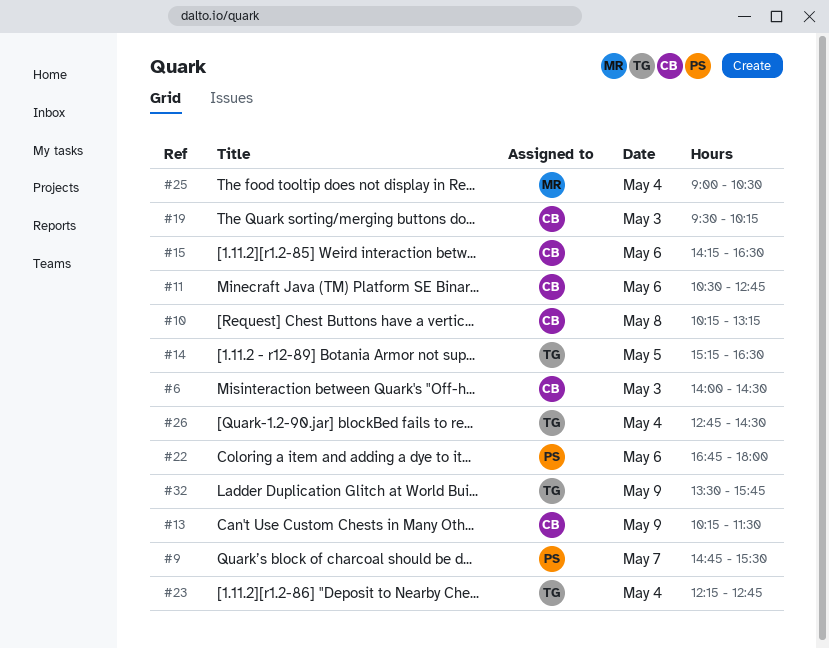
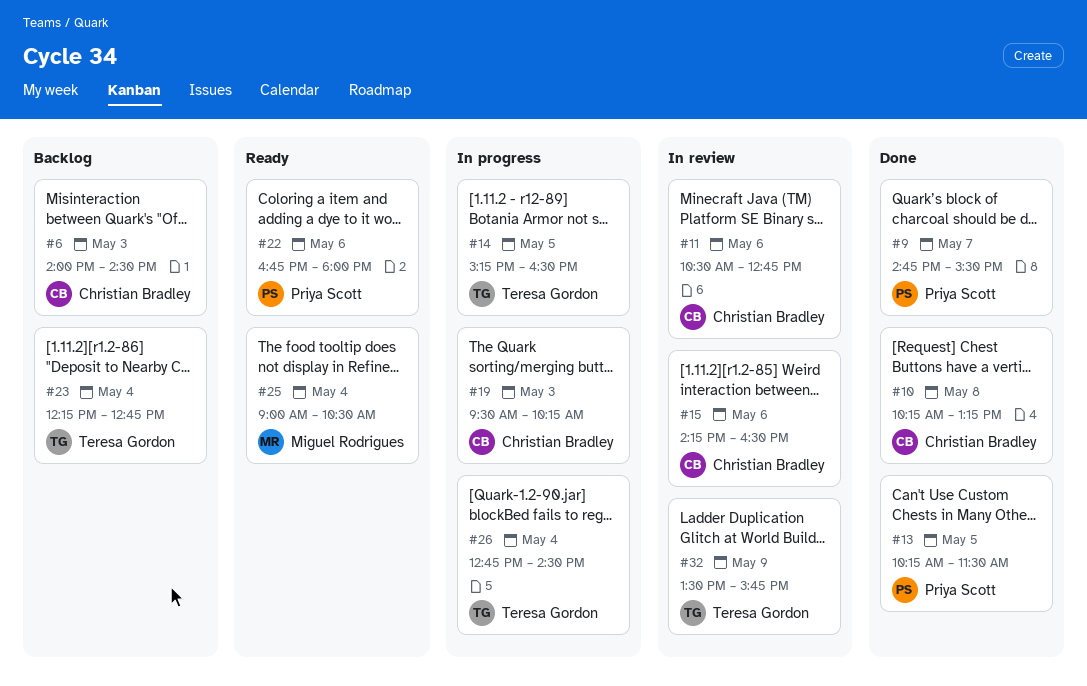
#13, owner: Christian Bradley -> Priya Scott
#13, day: May 9 -> May 5

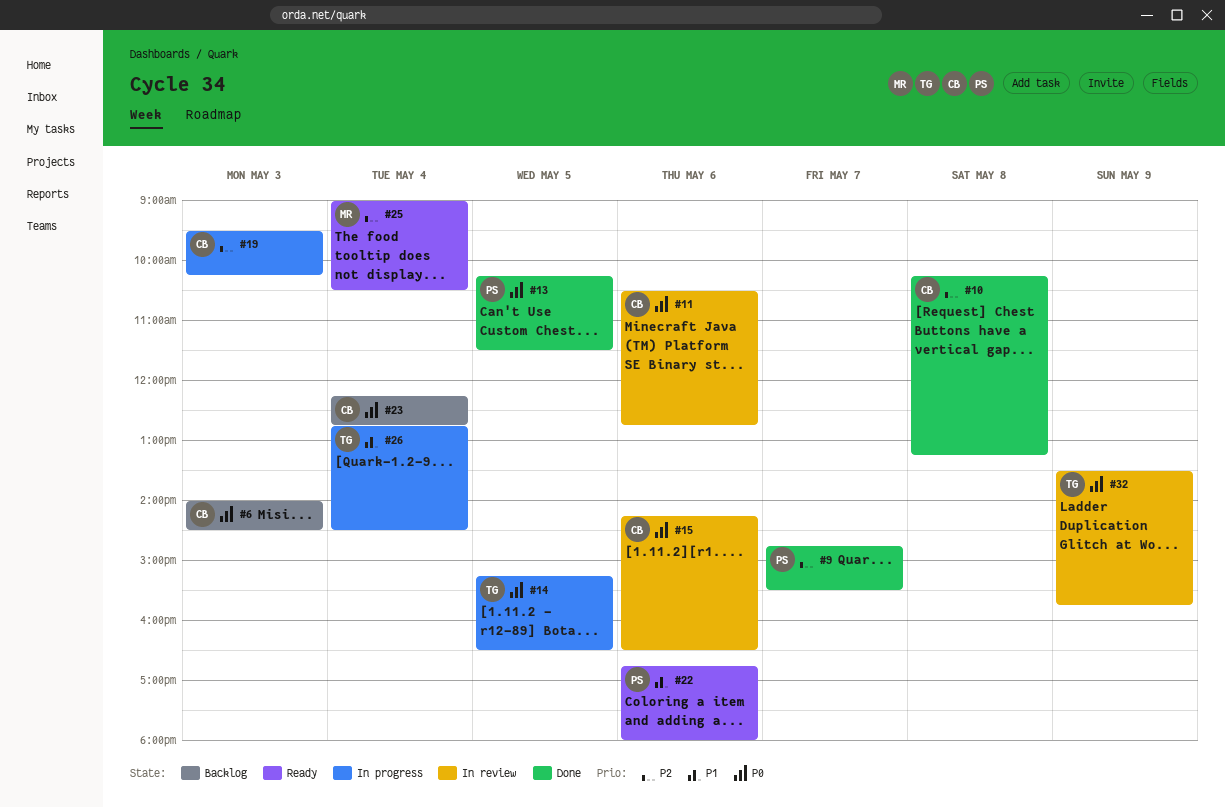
#23, owner: Teresa Gordon -> Christian Bradley

